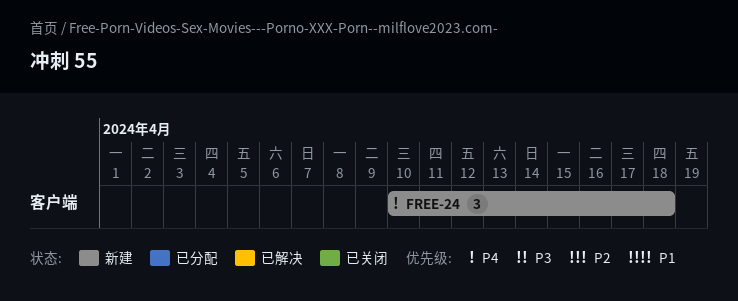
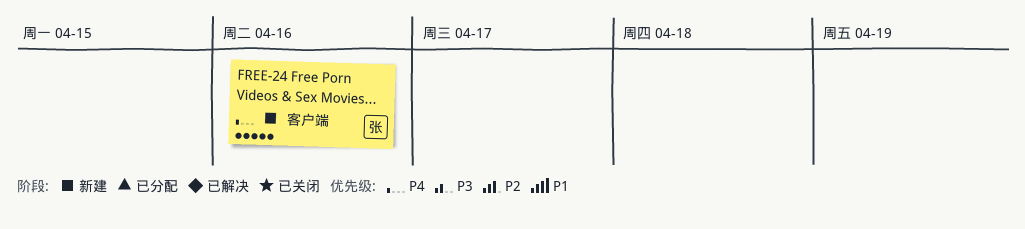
FREE-24, estimate: 3 -> 5
FREE-24, due: Apr 18 -> Apr 16

